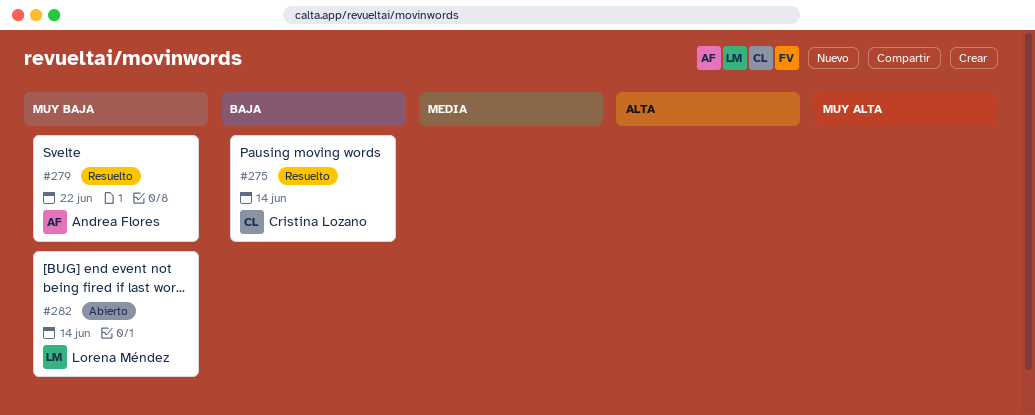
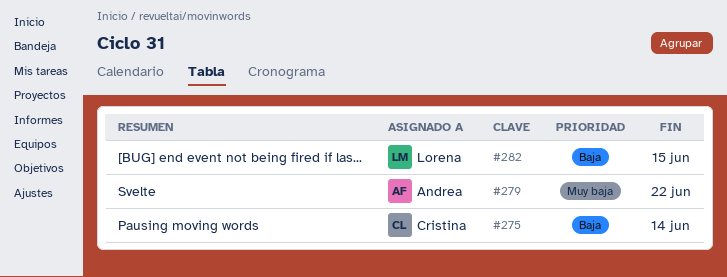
#282, priority: Muy baja -> Baja
#282, due: Jun 14 -> Jun 15

